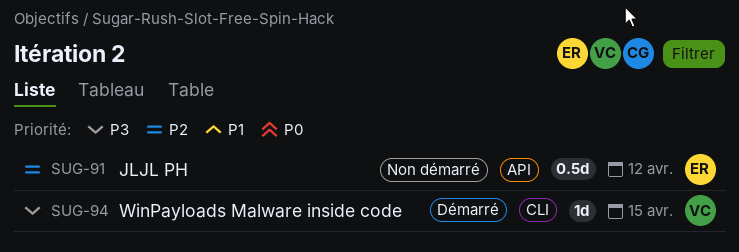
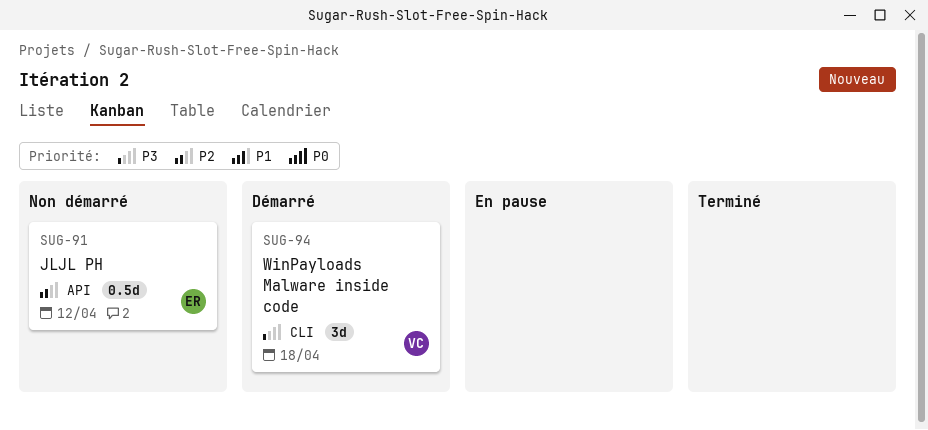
SUG-94, estimate: 1d -> 3d
SUG-94, due: Apr 15 -> Apr 18

